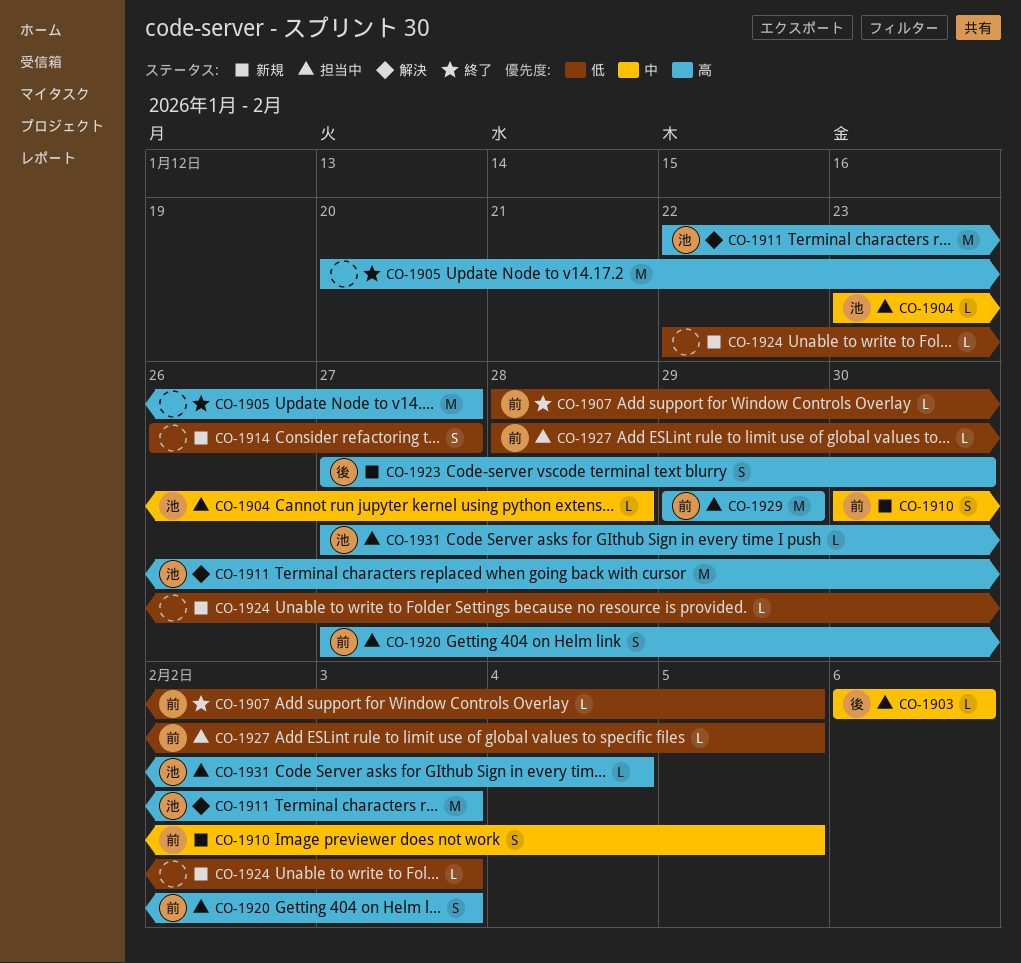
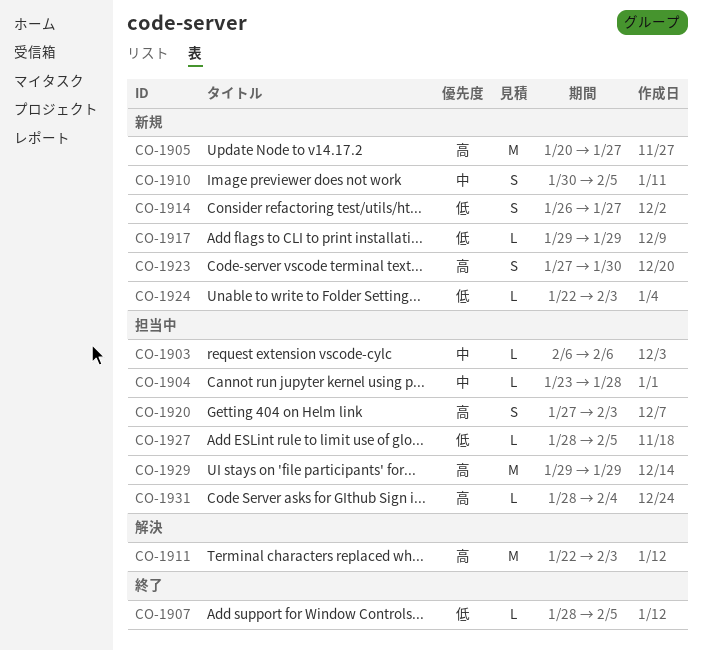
CO-1905, status: 終了 -> 新規
CO-1917: none -> present
CO-1931, start: Jan 27 -> Jan 28

